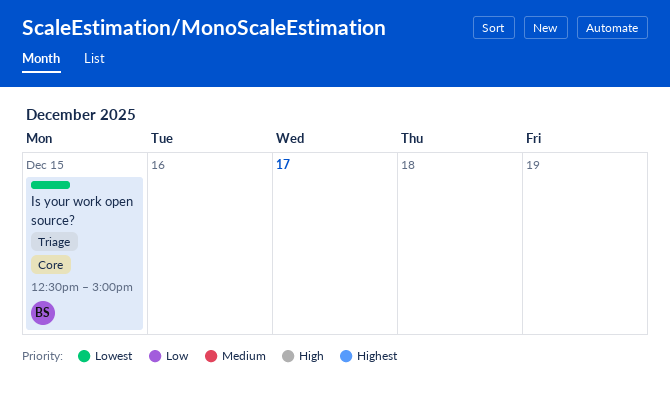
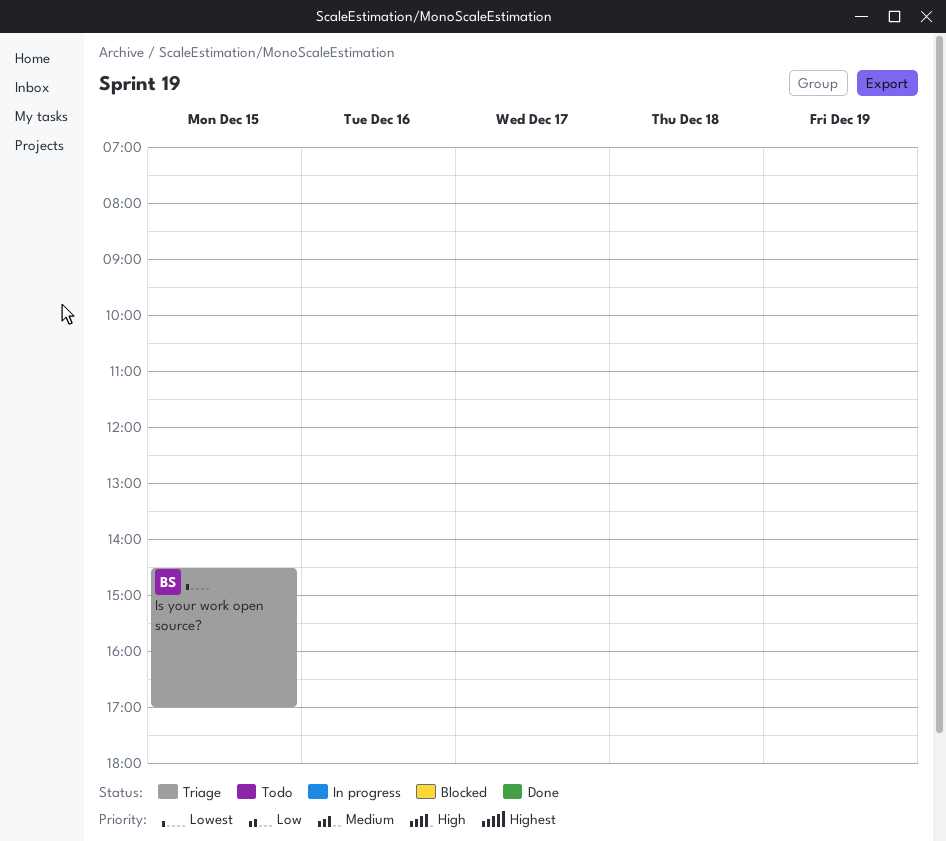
Is your work open source?, begins: 12:30 -> 14:30
Is your work open source?, ends: 15:00 -> 17:00

